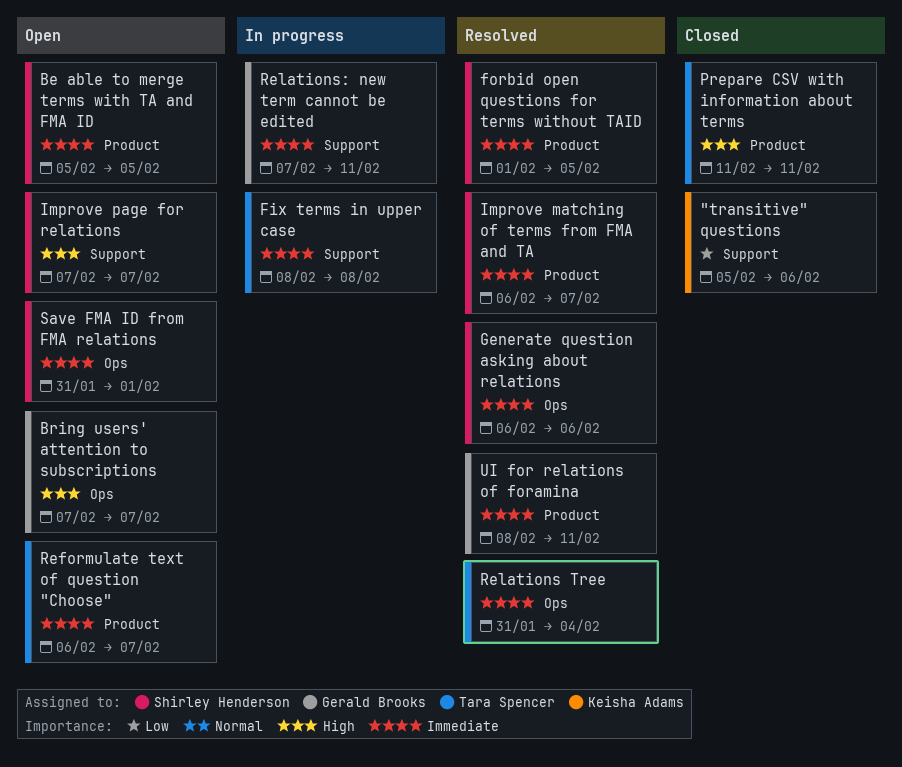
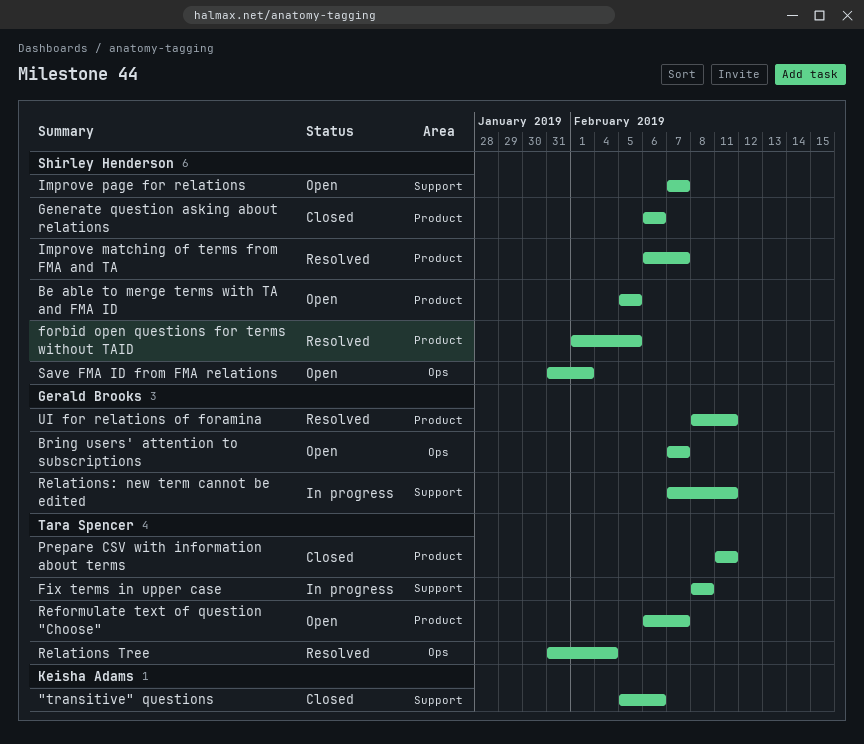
Generate question asking about relations, status: Resolved -> Closed
Generate question asking about relations, label: Ops -> Product

